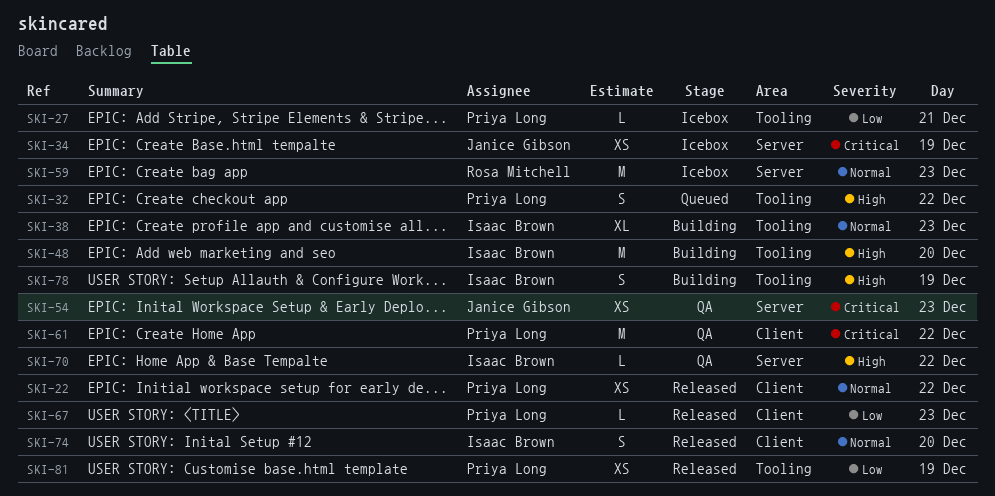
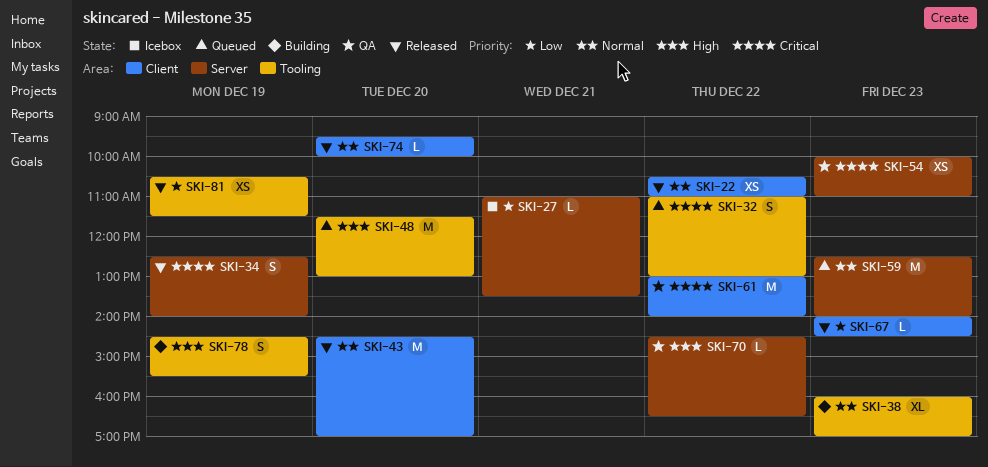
SKI-27, label: Tooling -> Server
SKI-32, priority: High -> Critical
SKI-34, status: Icebox -> Released
SKI-34, estimate: XS -> S
SKI-43: none -> present
SKI-48, status: Building -> Queued
SKI-59, status: Icebox -> Queued
SKI-74, estimate: S -> L

